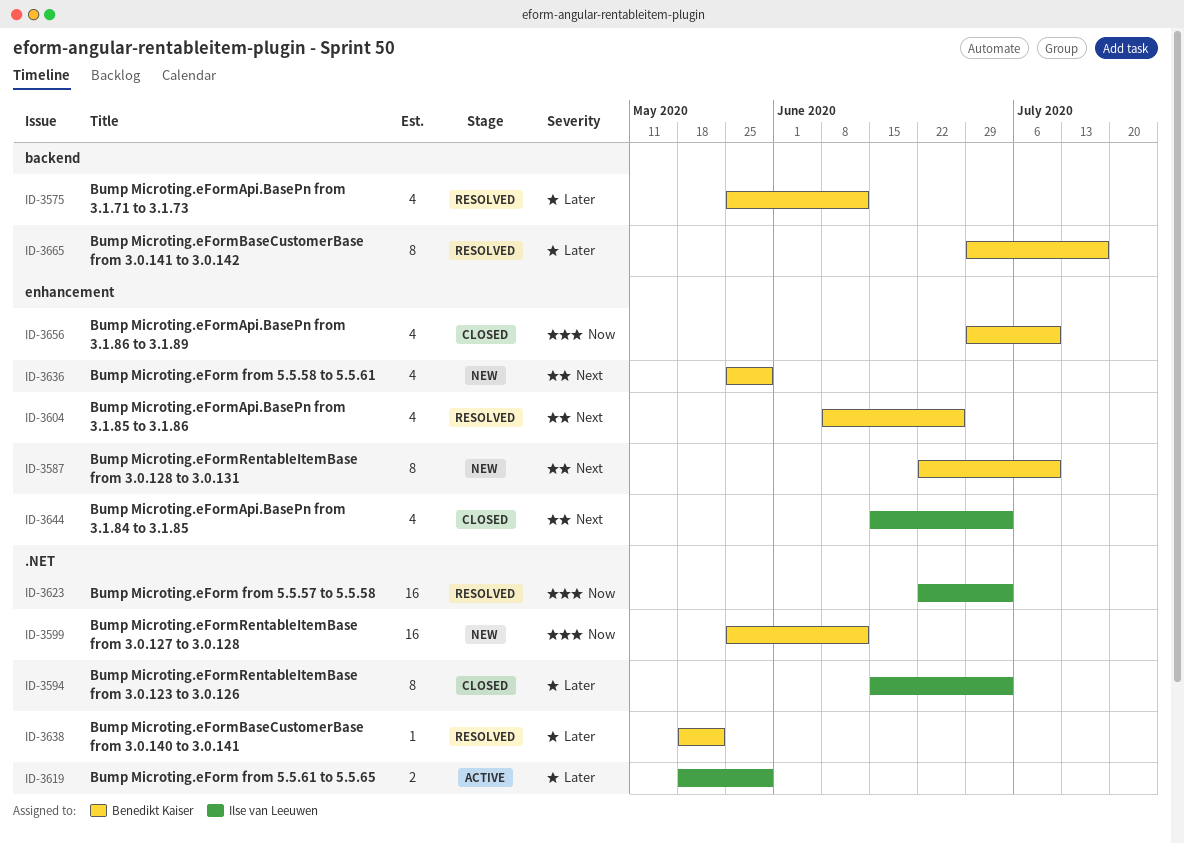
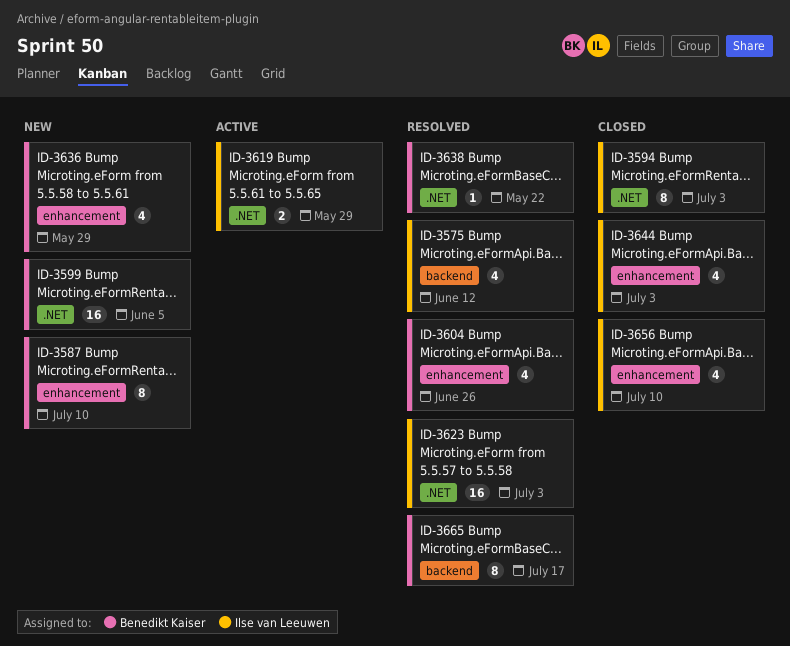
ID-3575, owner: Benedikt Kaiser -> Ilse van Leeuwen
ID-3599, due: Jun 12 -> Jun 5
ID-3656, owner: Benedikt Kaiser -> Ilse van Leeuwen

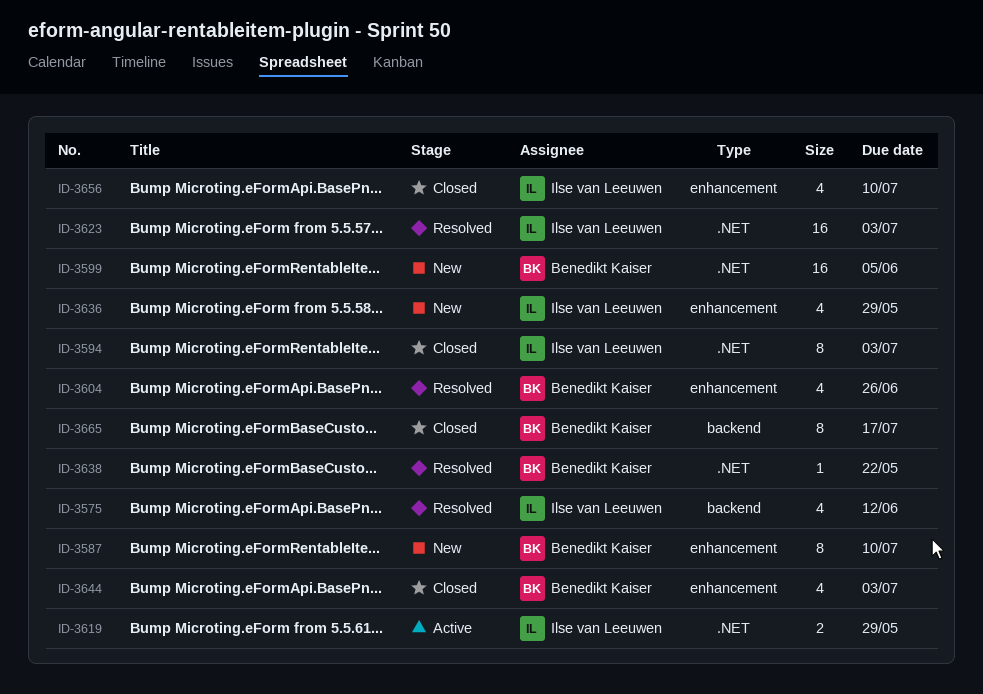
ID-3636, owner: Benedikt Kaiser -> Ilse van Leeuwen
ID-3644, owner: Ilse van Leeuwen -> Benedikt Kaiser
ID-3665, status: Resolved -> Closed

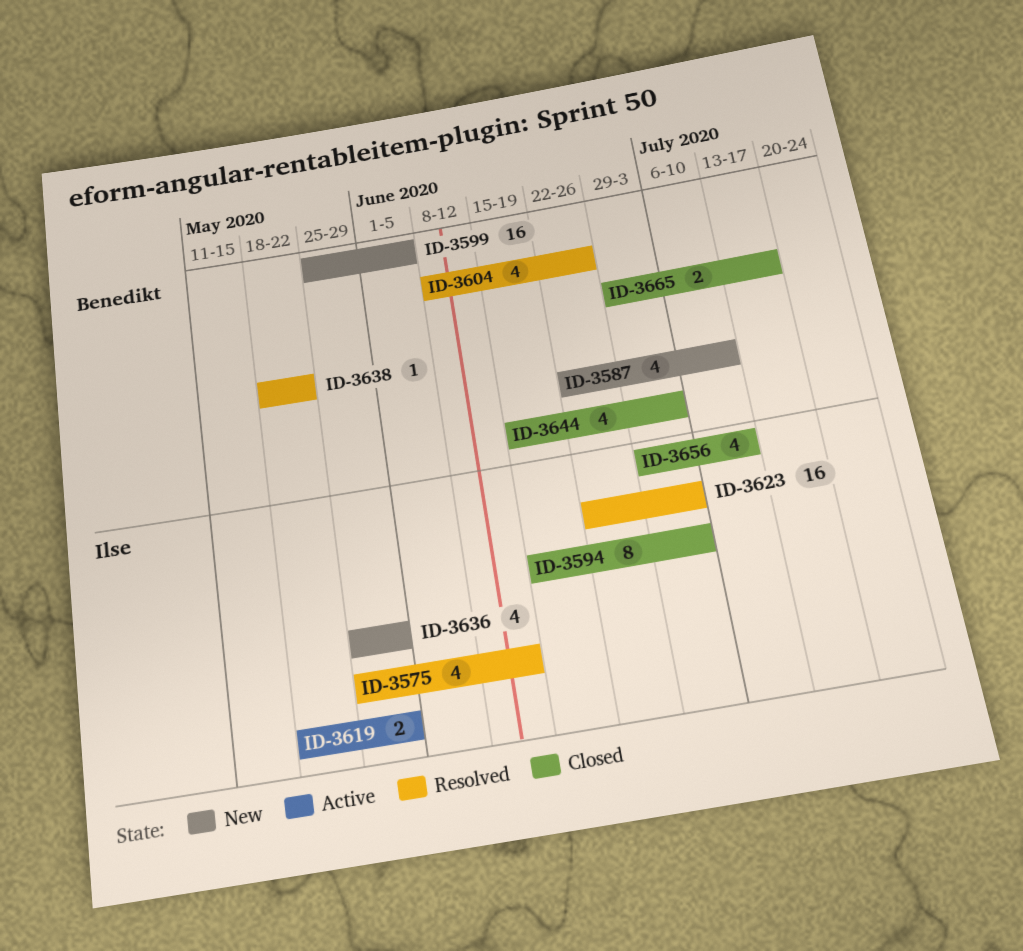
ID-3587, estimate: 8 -> 4
ID-3665, estimate: 8 -> 2

